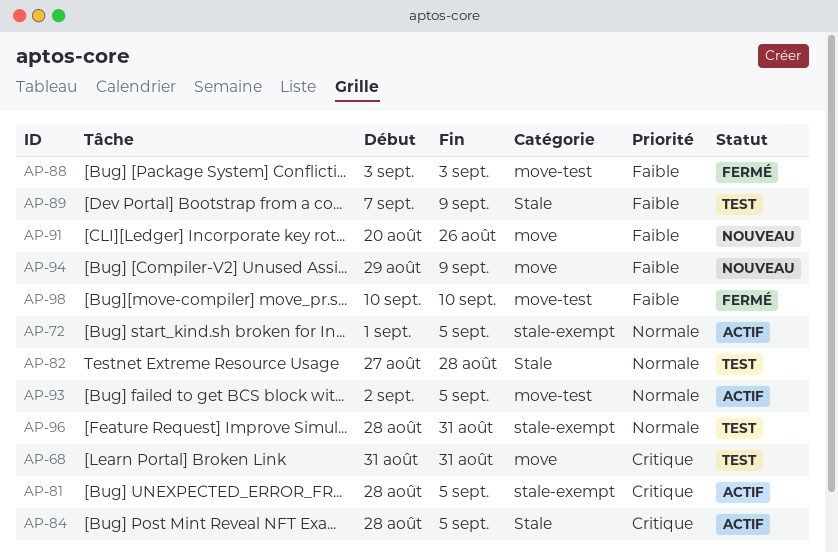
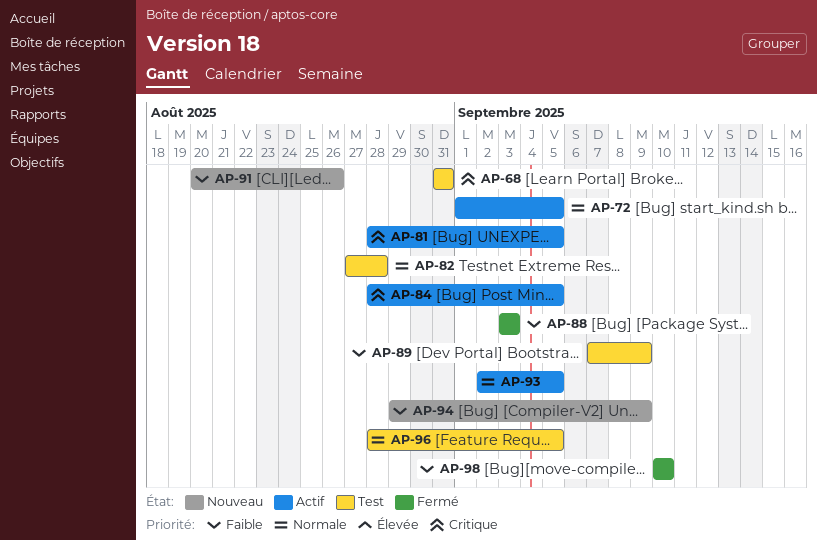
AP-96, due: Aug 31 -> Sep 5

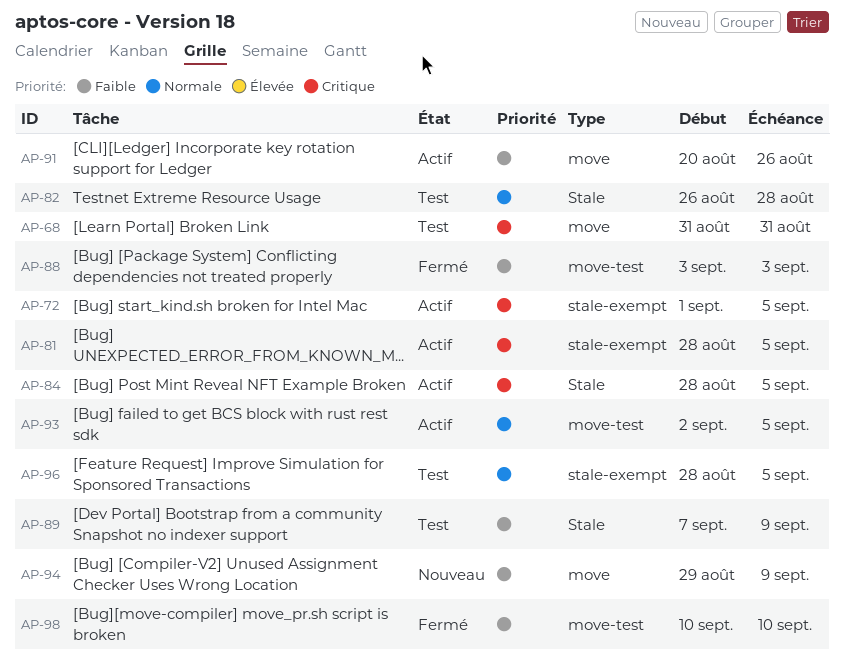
AP-72, priority: Normale -> Critique
AP-82, start: Aug 27 -> Aug 26
AP-91, status: Nouveau -> Actif

